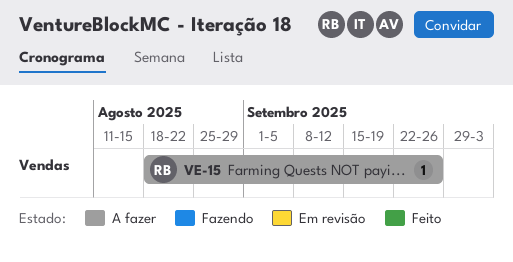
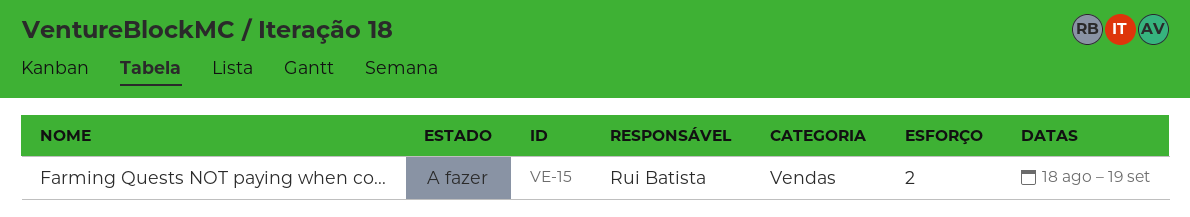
VE-15, estimate: 1 -> 2
VE-15, due: Sep 26 -> Sep 19

